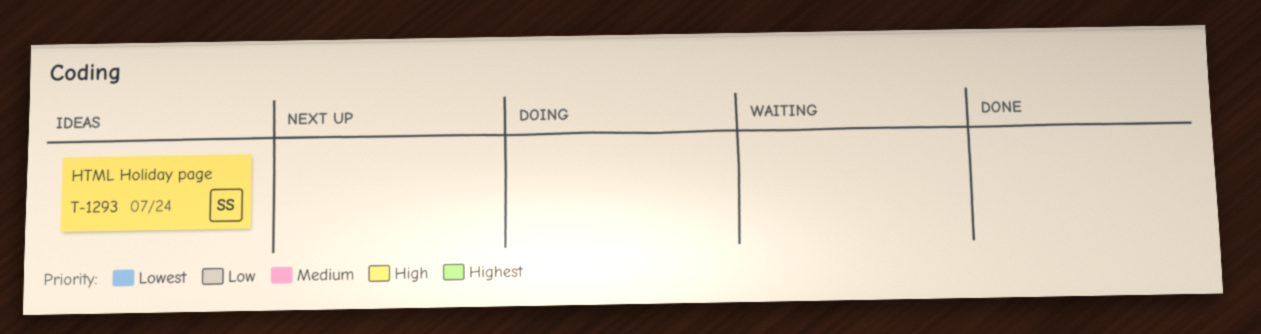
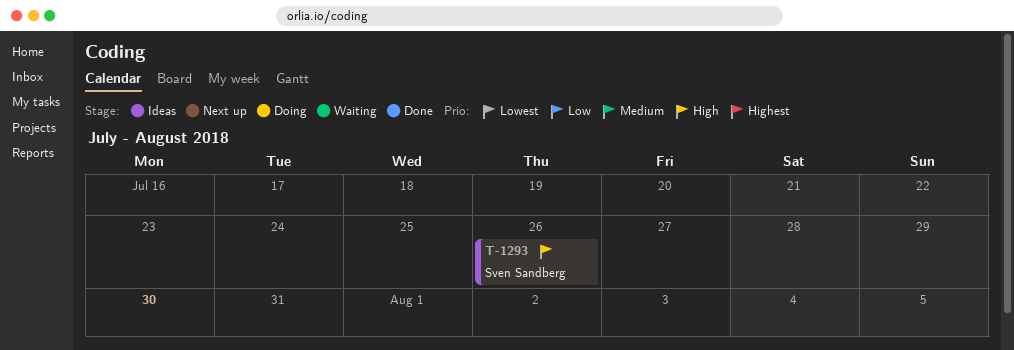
T-1293, due: Jul 24 -> Jul 26

